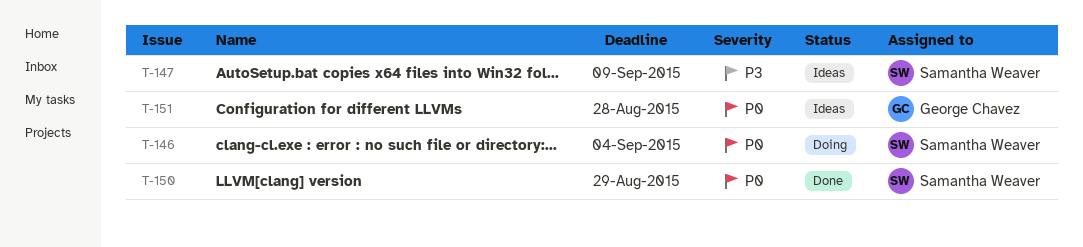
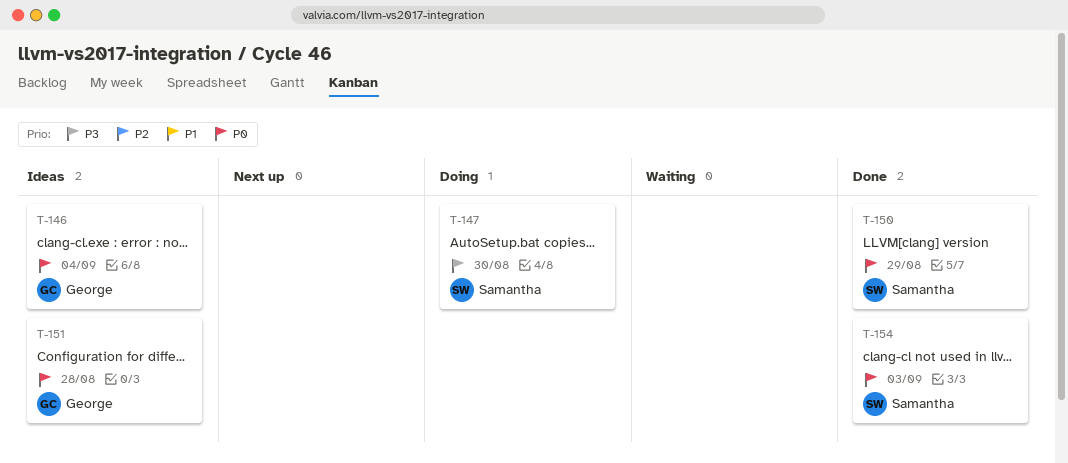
T-146, status: Doing -> Ideas
T-146, owner: Samantha Weaver -> George Chavez
T-147, status: Ideas -> Doing
T-147, due: Sep 9 -> Aug 30
T-154: none -> present

